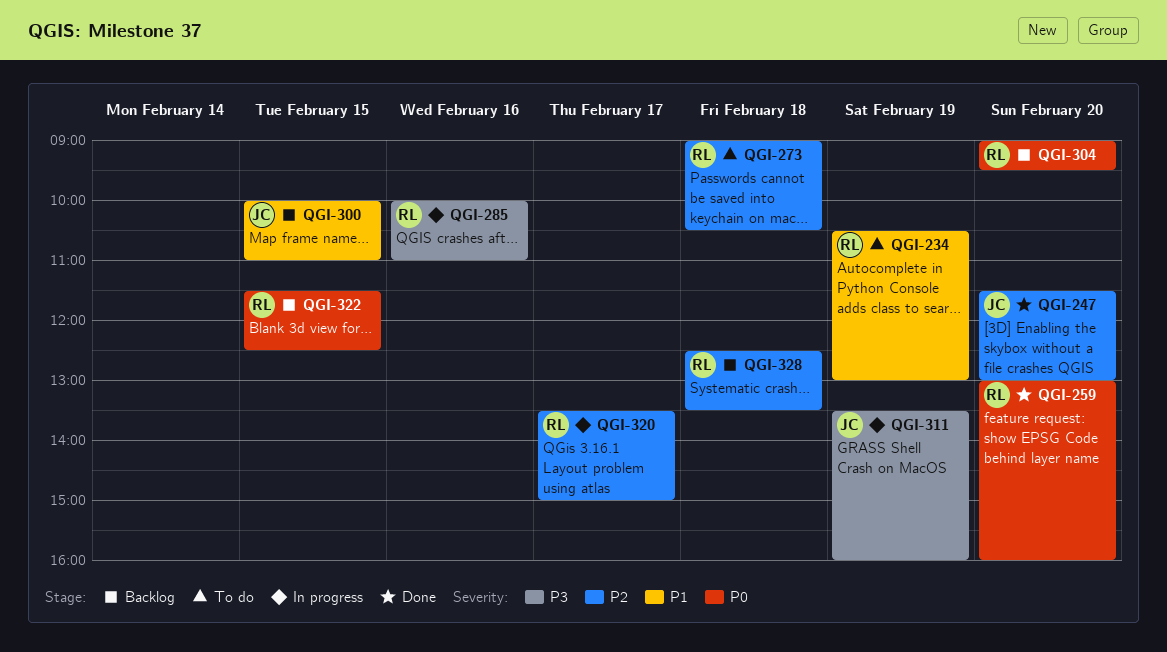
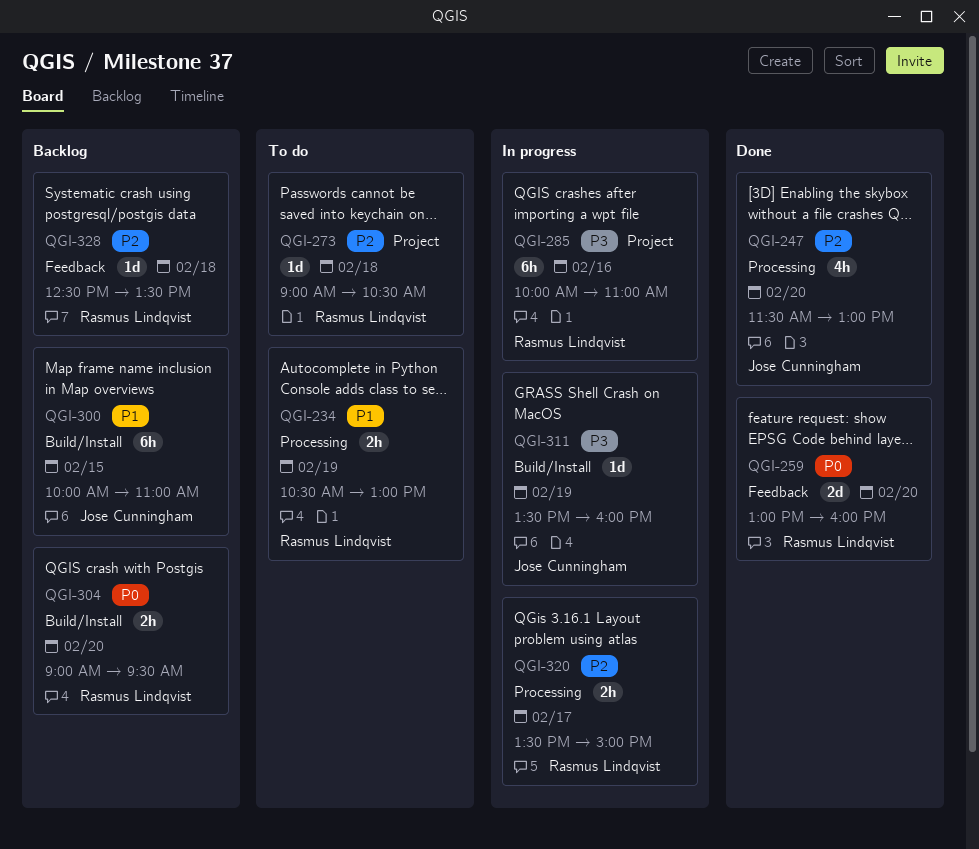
QGI-322: present -> none

